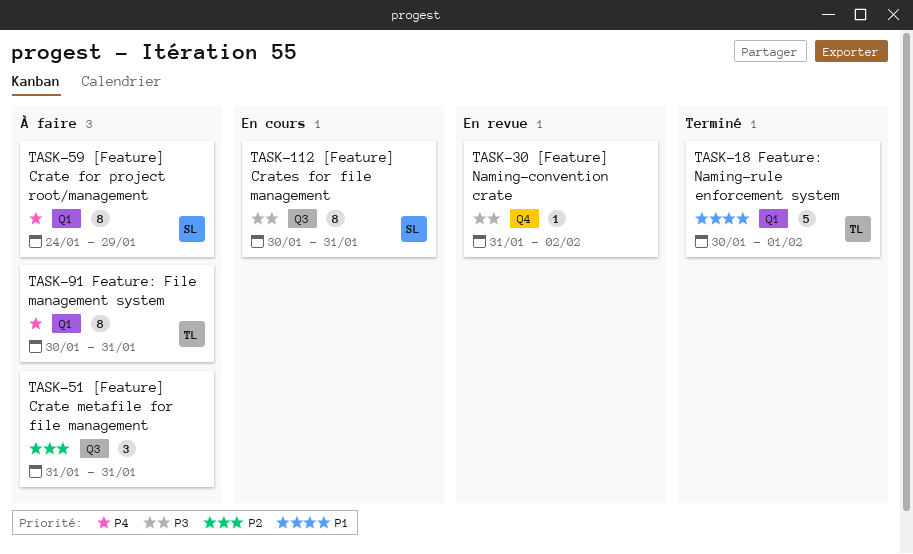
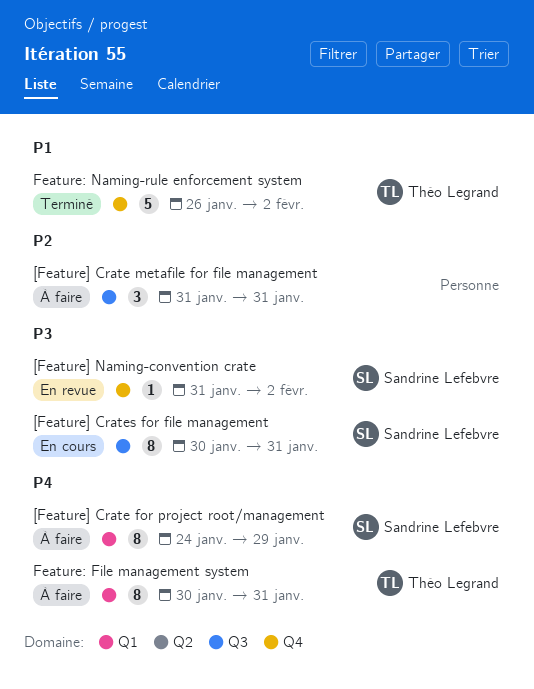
[Feature] Naming-convention crate, owner: none -> Sandrine Lefebvre
Feature: Naming-rule enforcement system, label: Q1 -> Q4
Feature: Naming-rule enforcement system, start: Jan 30 -> Jan 26
Feature: Naming-rule enforcement system, due: Feb 1 -> Feb 2

